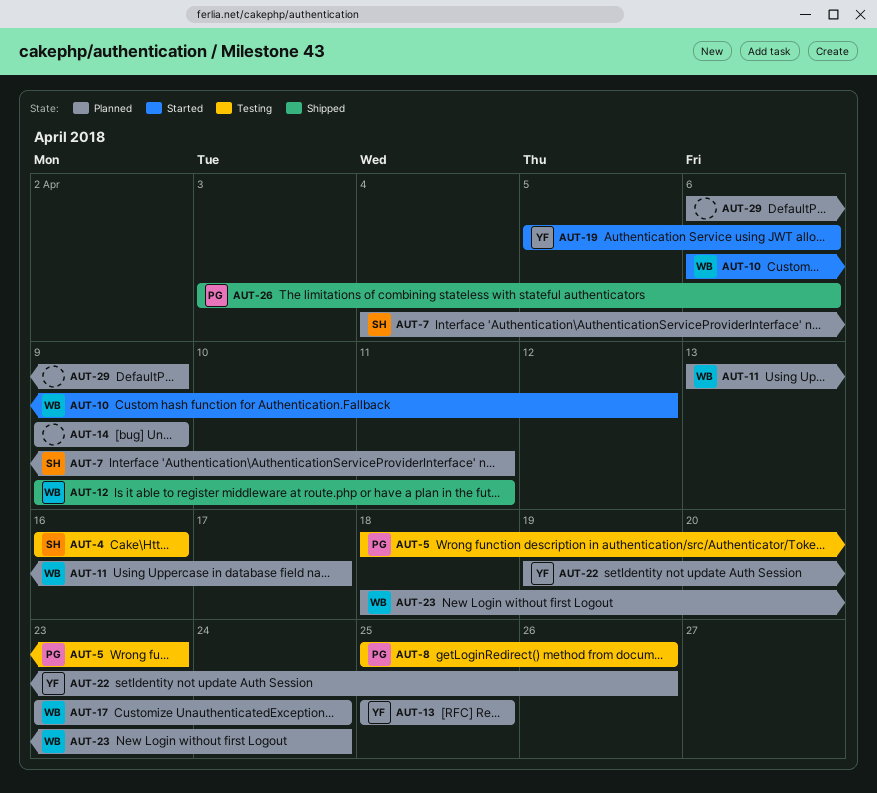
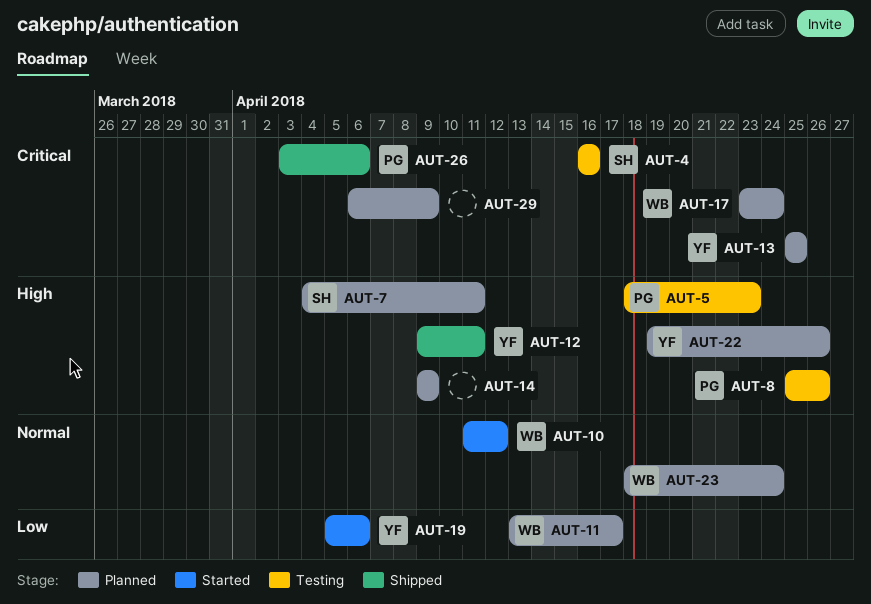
AUT-10, start: Apr 6 -> Apr 11
AUT-12, owner: WB -> YF

